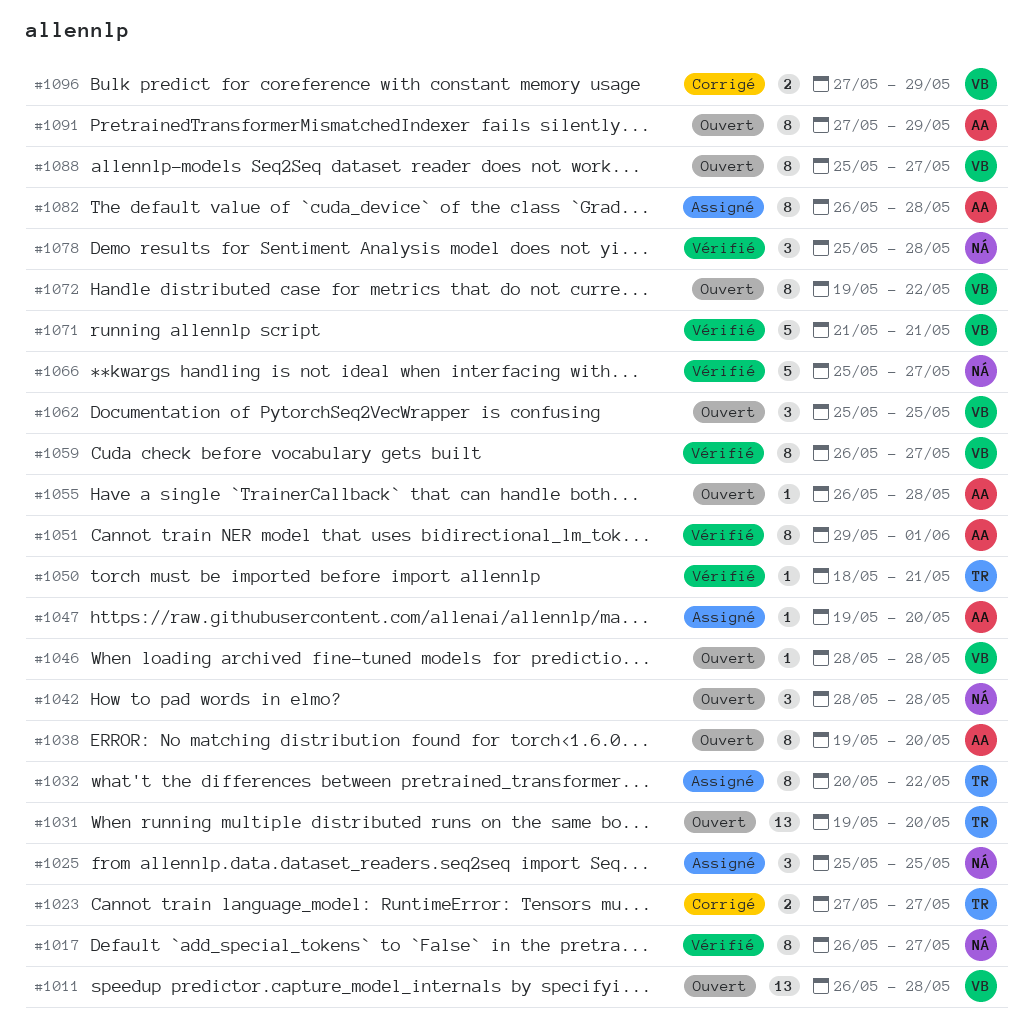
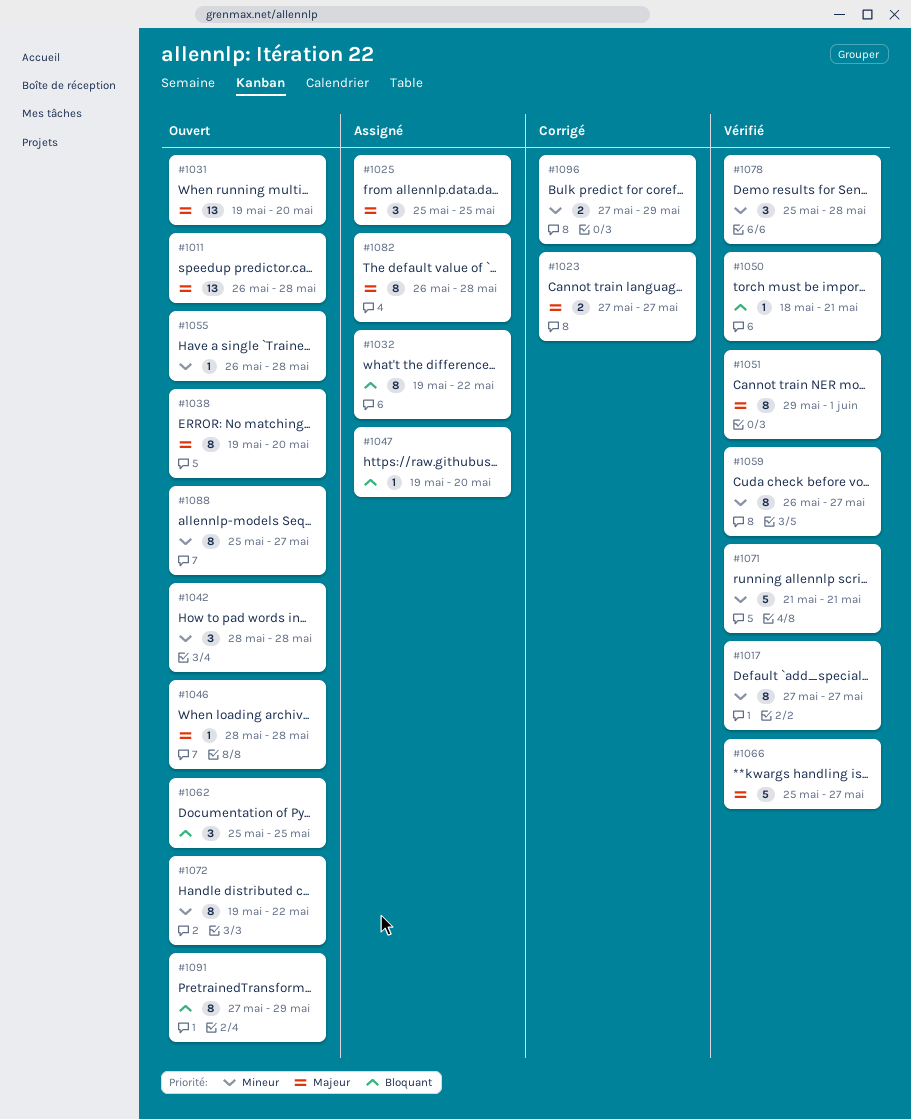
#1017, start: May 26 -> May 27
#1032, start: May 20 -> May 19

